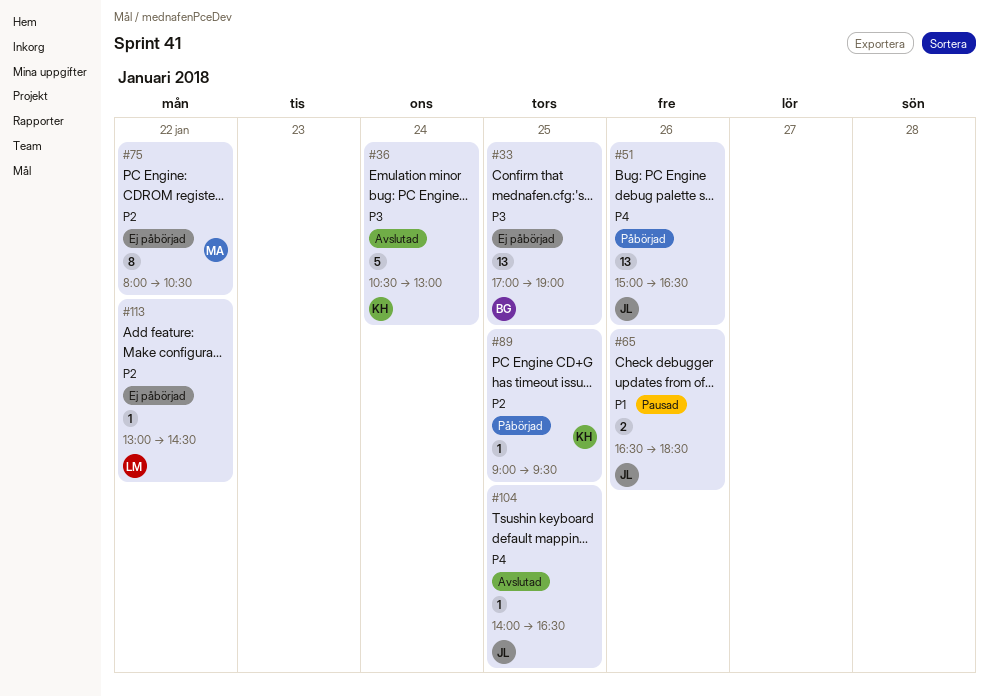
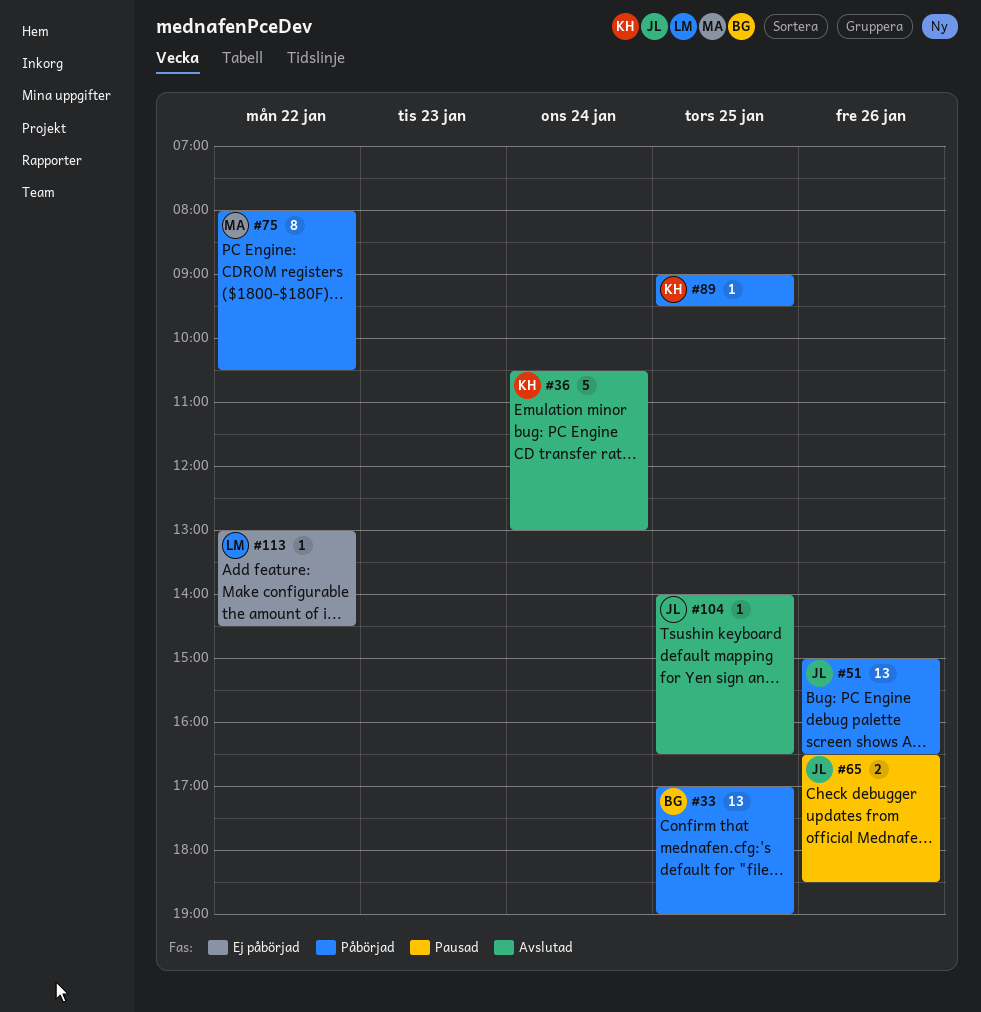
#33, status: Ej påbörjad -> Påbörjad
#75, status: Ej påbörjad -> Påbörjad

